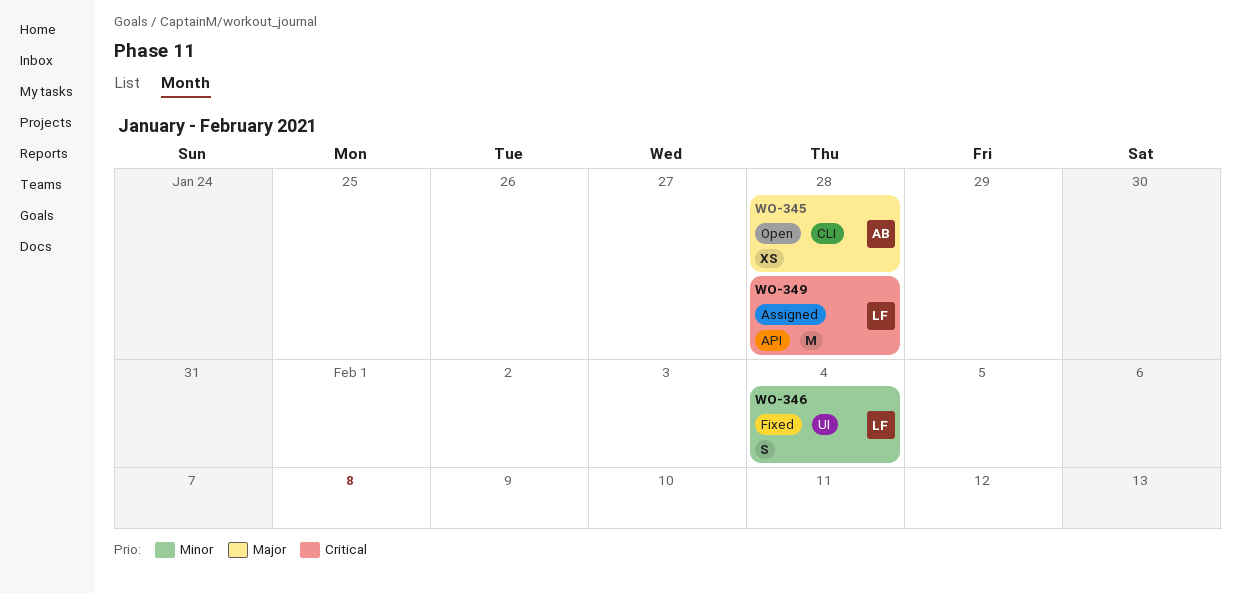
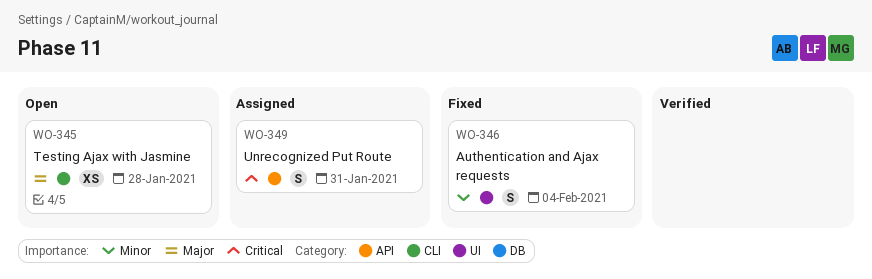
WO-349, estimate: M -> S
WO-349, due: Jan 28 -> Jan 31

